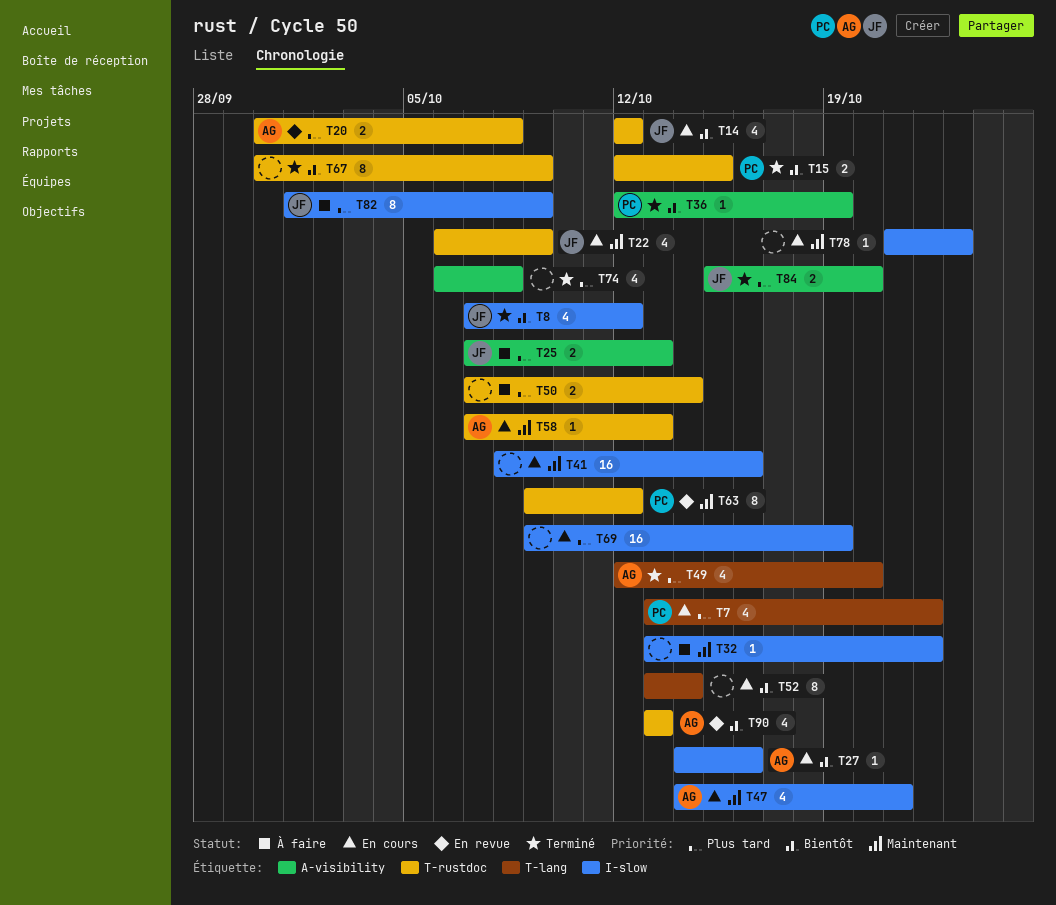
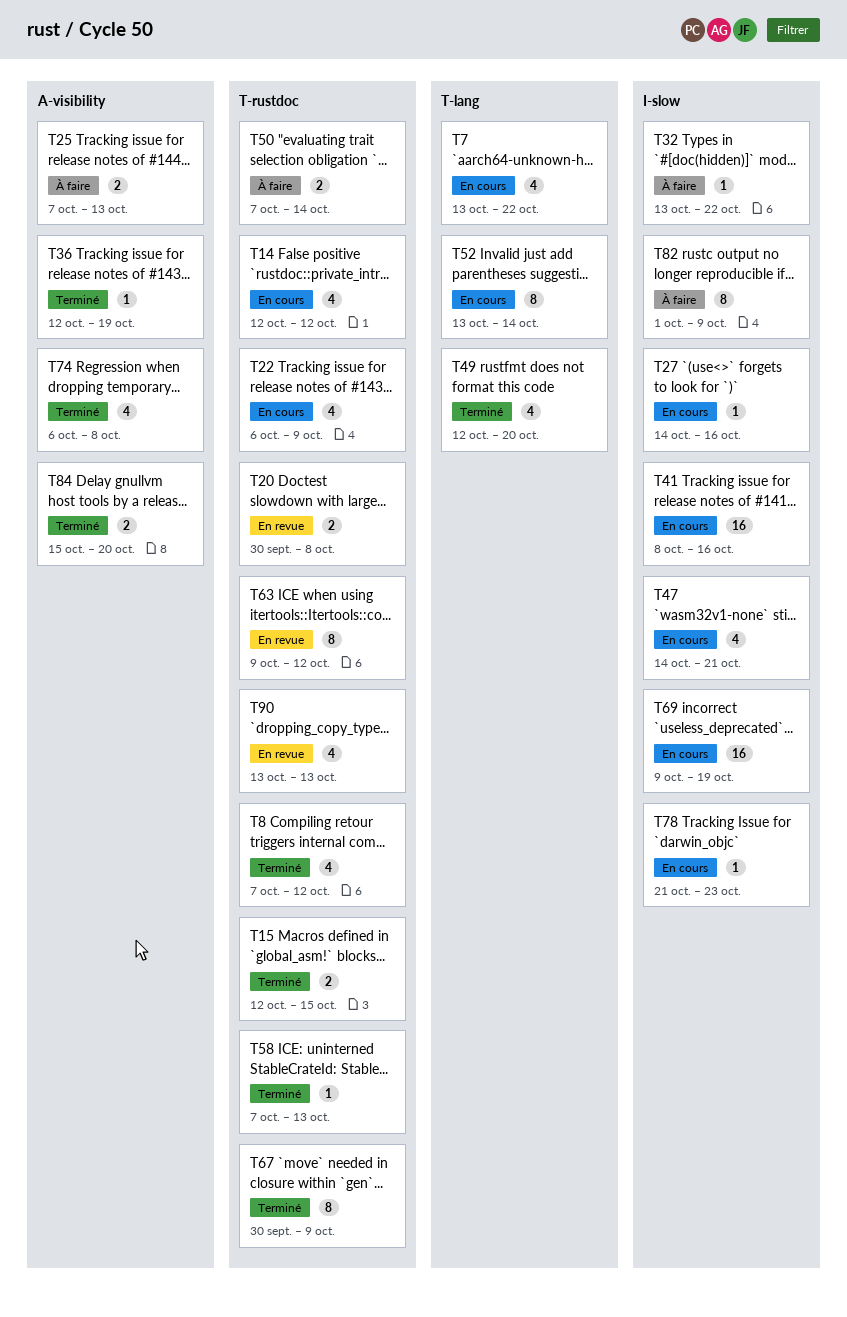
T8, label: I-slow -> T-rustdoc
T58, status: En cours -> Terminé

